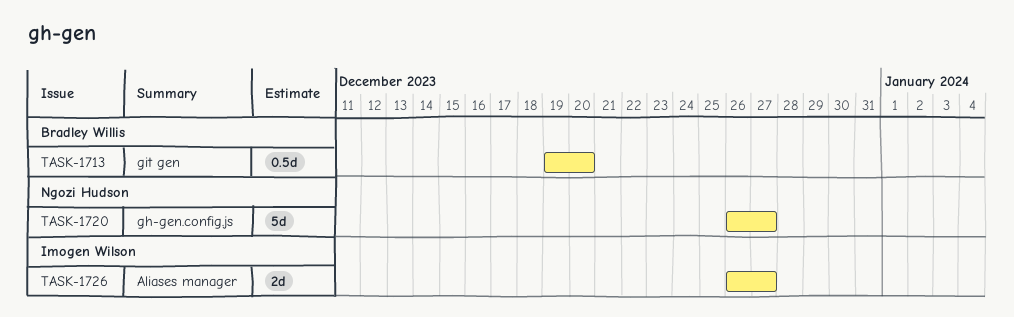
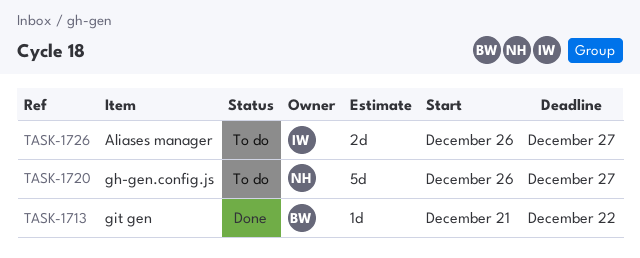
TASK-1713, estimate: 0.5d -> 1d
TASK-1713, start: Dec 19 -> Dec 21
TASK-1713, due: Dec 20 -> Dec 22

